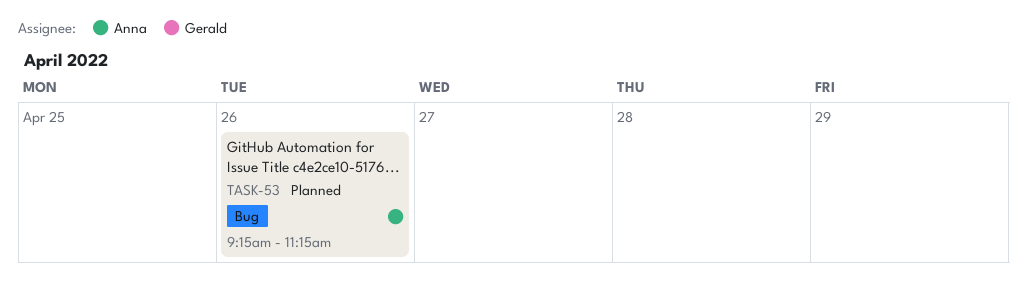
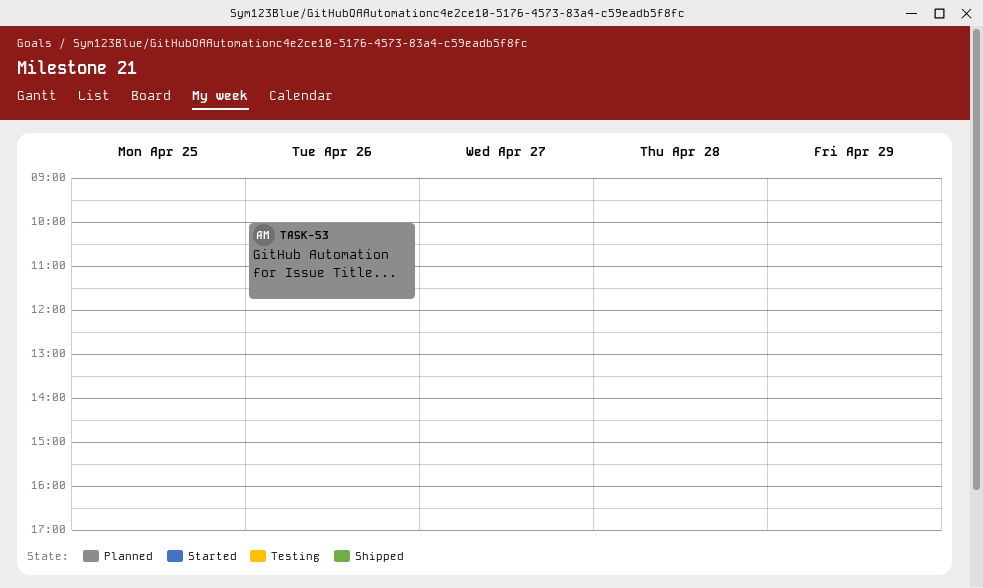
TASK-53, begins: 09:15 -> 10:00
TASK-53, ends: 11:15 -> 11:45

